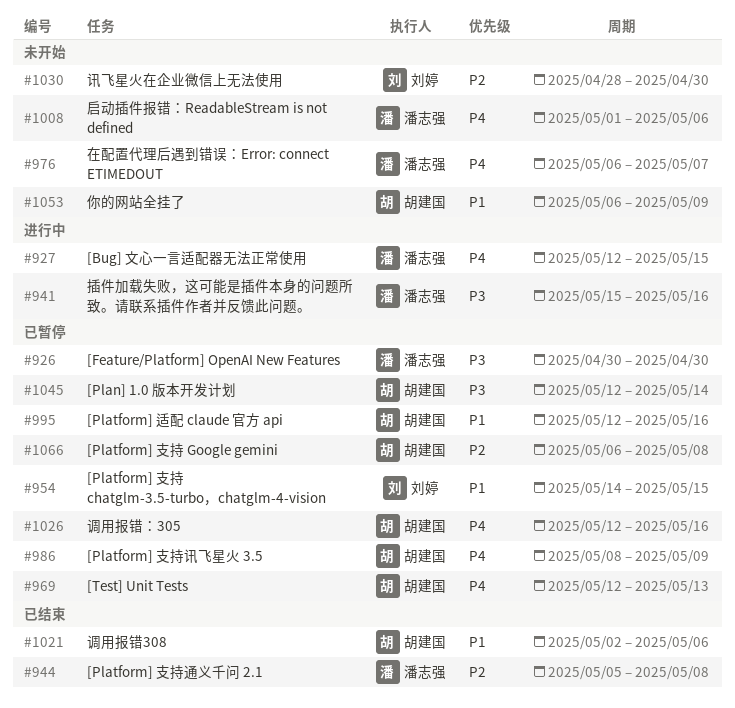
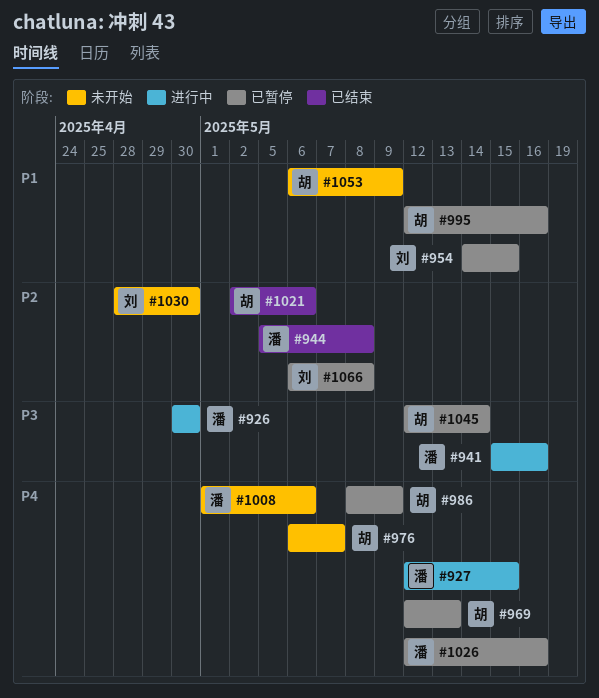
#926, status: 已暂停 -> 进行中
#976, owner: 潘志强 -> 胡建国
#1021, priority: P1 -> P2
#1026, owner: 胡建国 -> 潘志强
#1066, owner: 胡建国 -> 刘婷

